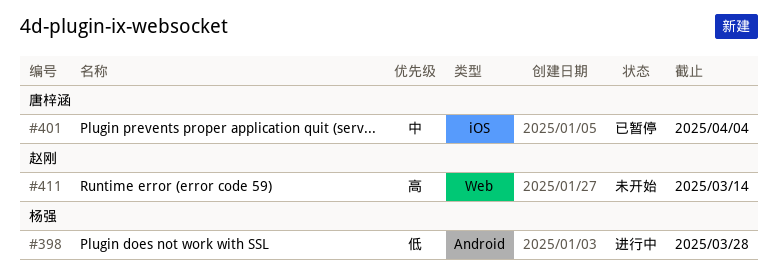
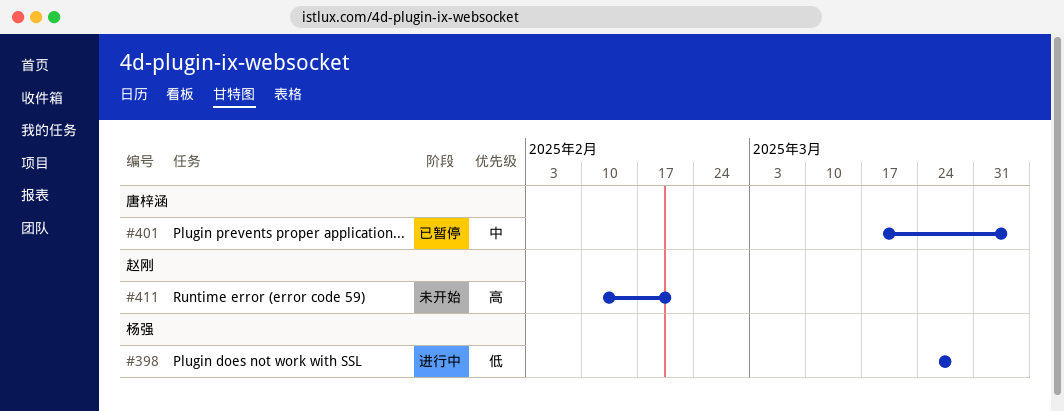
#411, due: Mar 14 -> Feb 21

